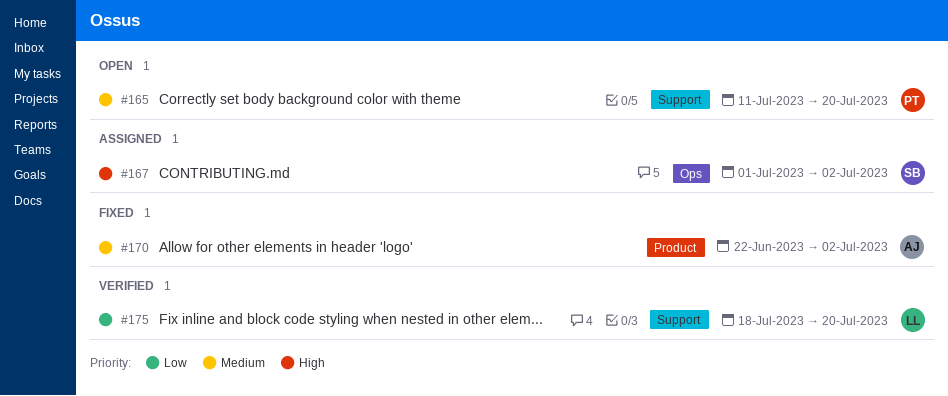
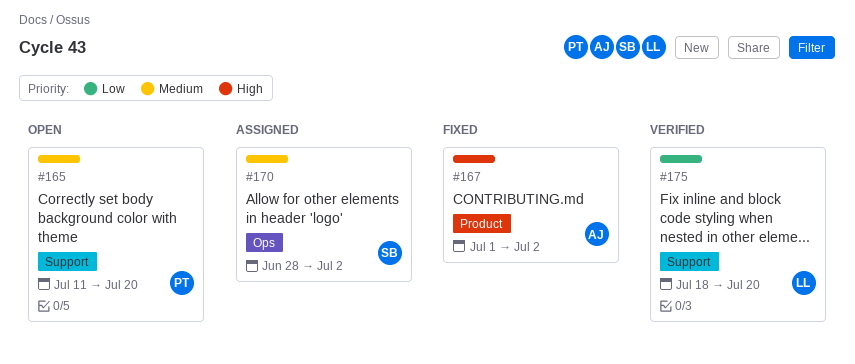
#167, status: Assigned -> Fixed
#167, owner: SB -> AJ
#167, label: Ops -> Product
#170, status: Fixed -> Assigned
#170, owner: AJ -> SB
#170, label: Product -> Ops
#170, start: Jun 22 -> Jun 28

